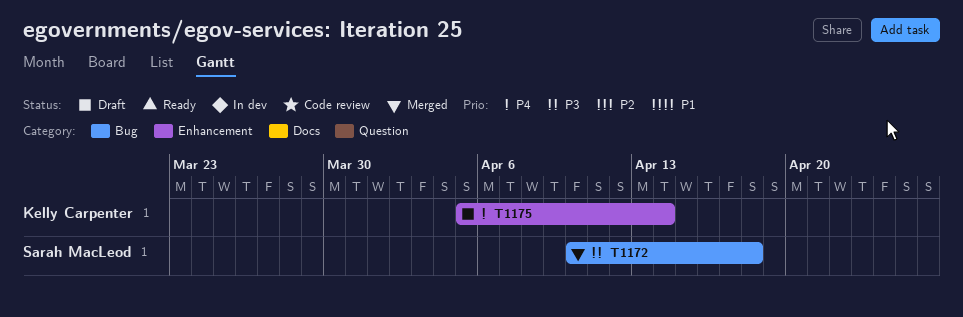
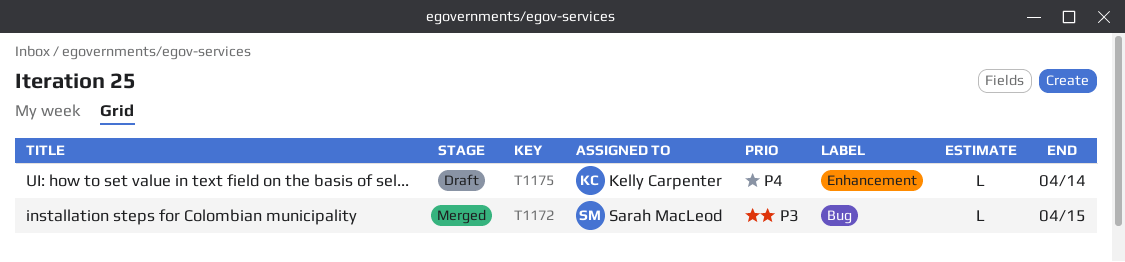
T1172, due: Apr 18 -> Apr 15

